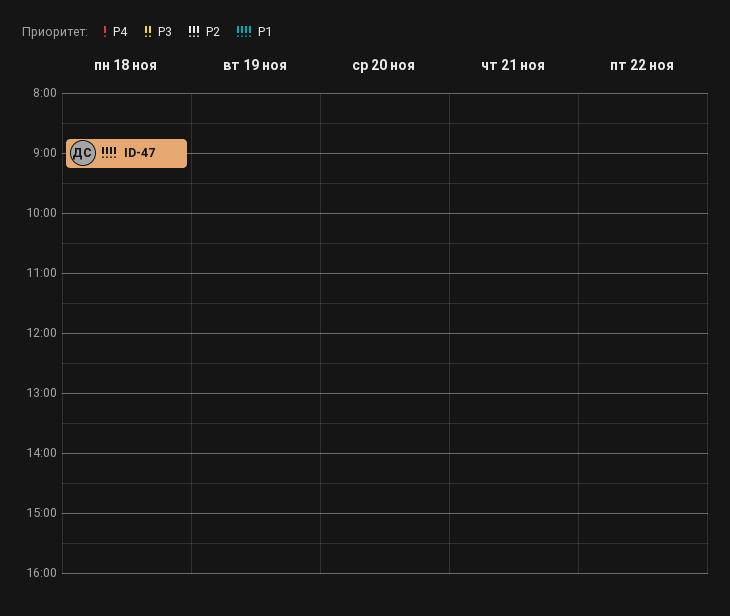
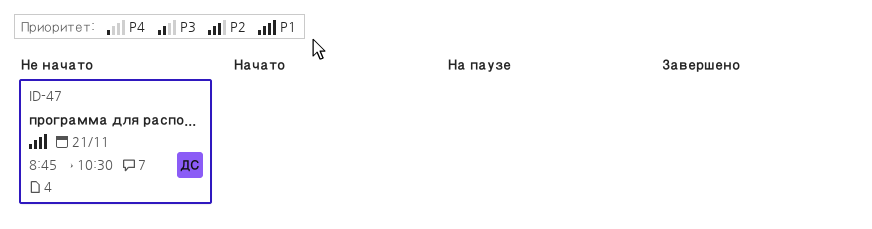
ID-47, day: Nov 18 -> Nov 21
ID-47, ends: 09:15 -> 10:30

